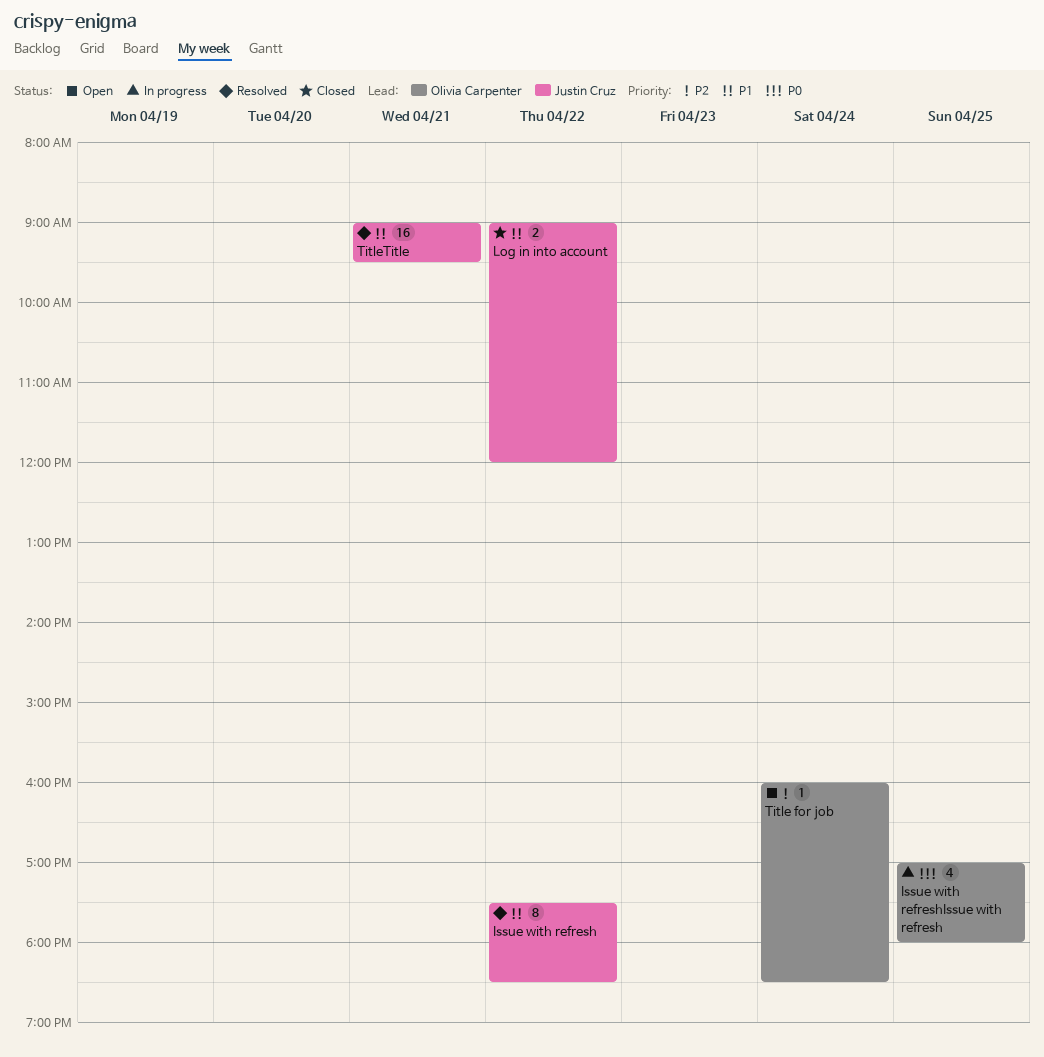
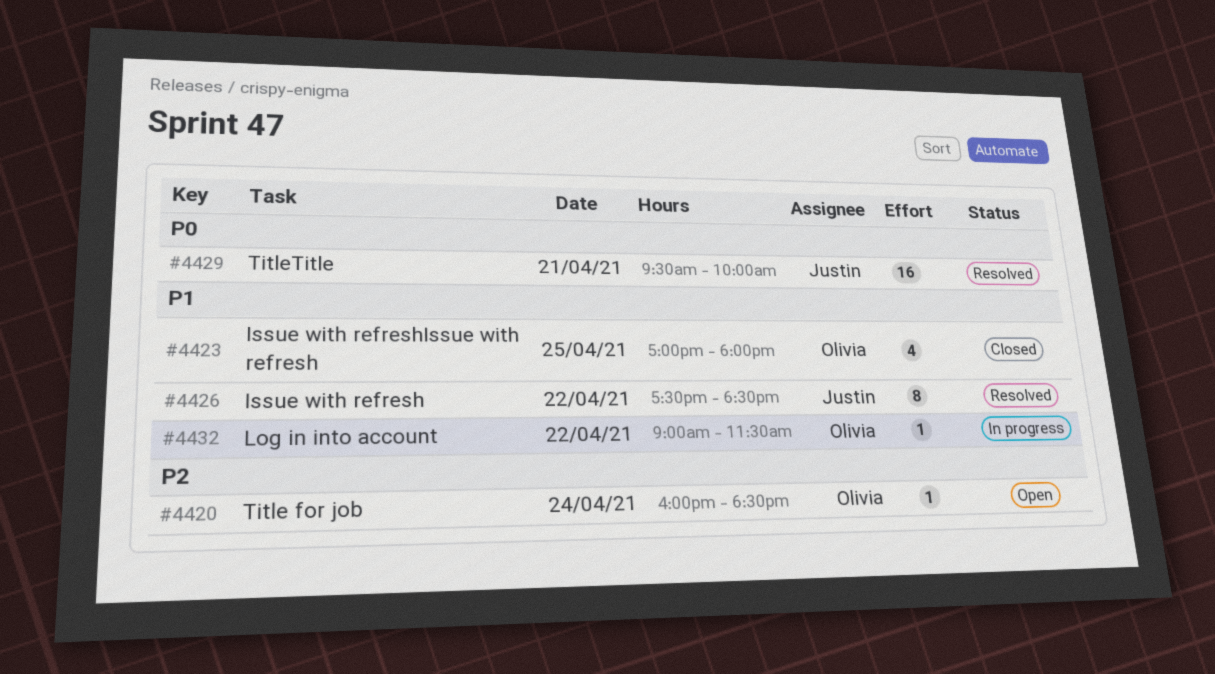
Issue with refreshIssue with refresh, status: In progress -> Closed
Issue with refreshIssue with refresh, priority: P0 -> P1
Log in into account, status: Closed -> In progress
Log in into account, owner: Justin Cruz -> Olivia Carpenter
Log in into account, estimate: 2 -> 1
Log in into account, ends: 12:00 -> 11:30
TitleTitle, priority: P1 -> P0
TitleTitle, begins: 09:00 -> 09:30
TitleTitle, ends: 09:30 -> 10:00

